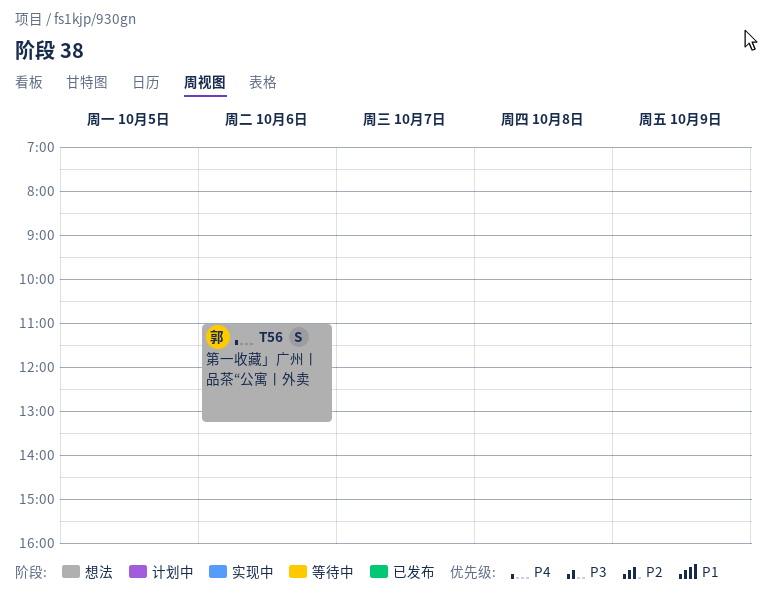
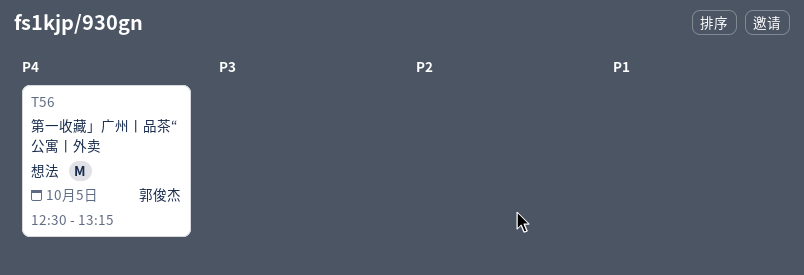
T56, estimate: S -> M
T56, day: Oct 6 -> Oct 5
T56, begins: 11:00 -> 12:30

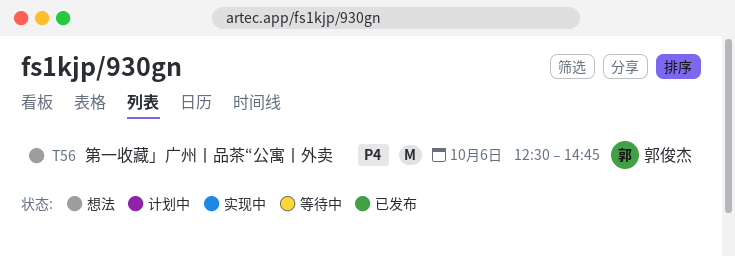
T56, day: Oct 5 -> Oct 6
T56, ends: 13:15 -> 14:45

